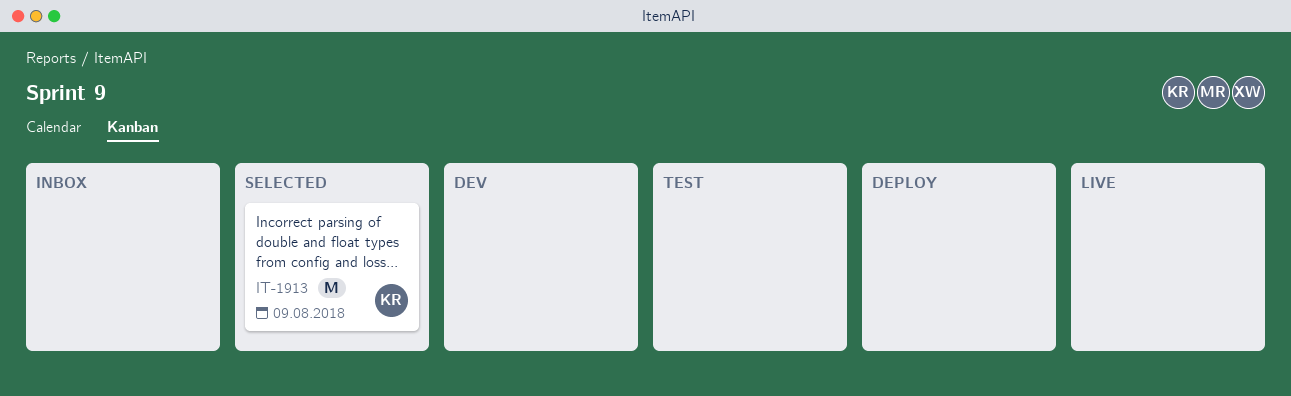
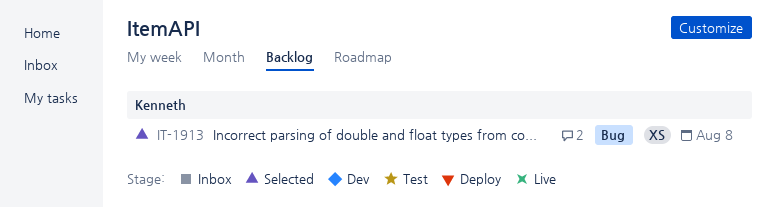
IT-1913, estimate: M -> XS
IT-1913, due: Aug 9 -> Aug 8

